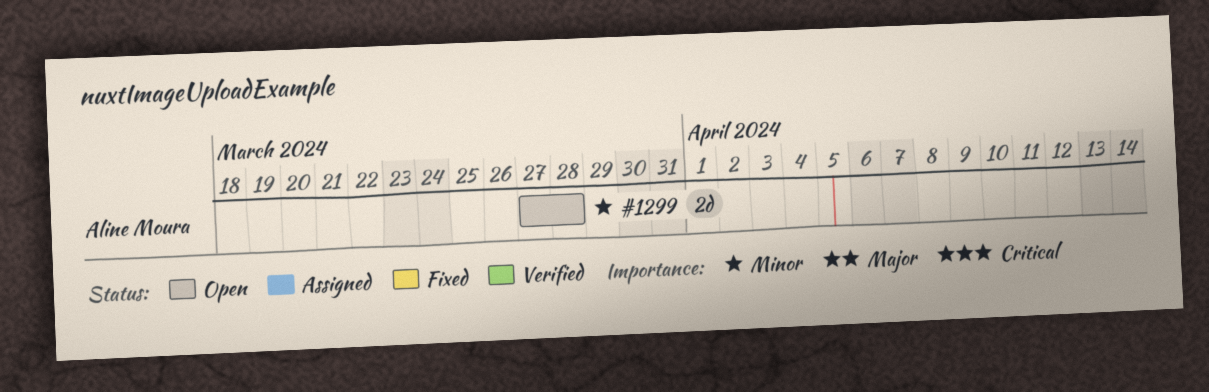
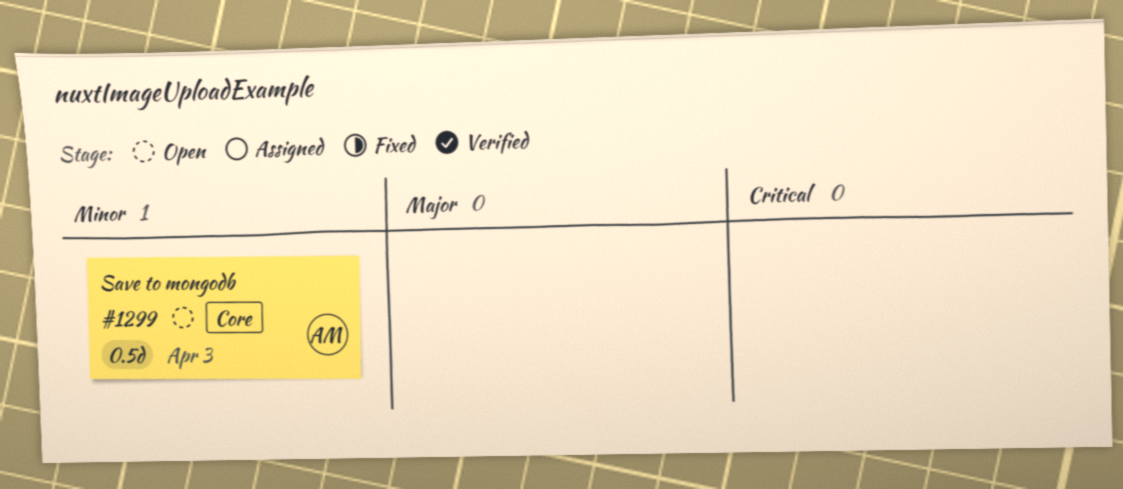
#1299, estimate: 2d -> 0.5d
#1299, due: Mar 28 -> Apr 3

